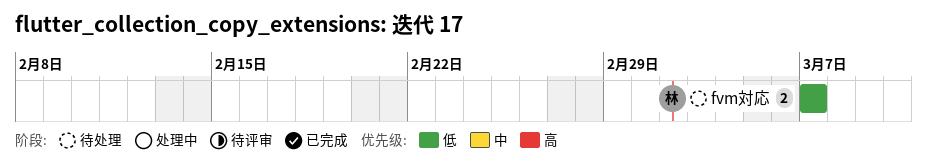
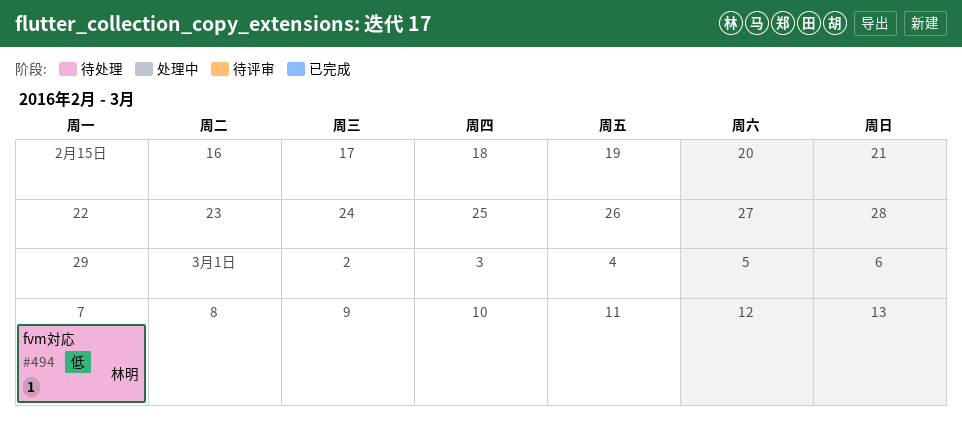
fvm対応, estimate: 2 -> 1

